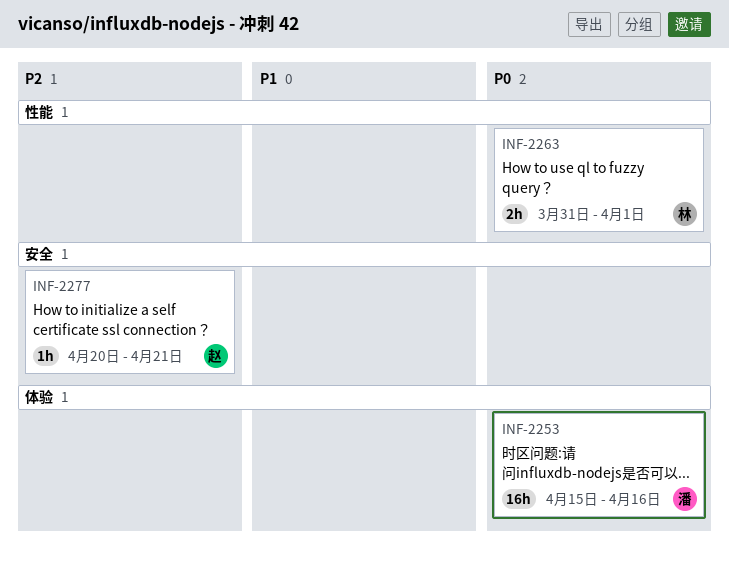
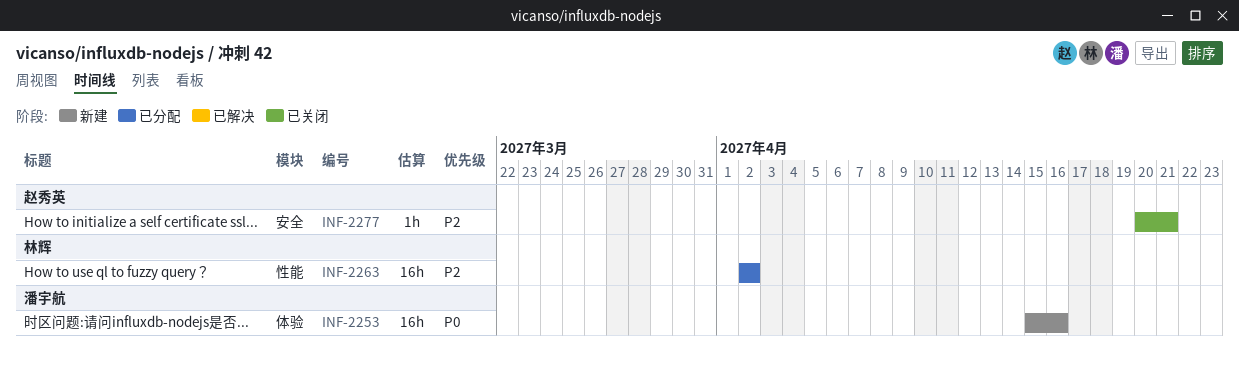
INF-2263, priority: P0 -> P2
INF-2263, estimate: 2h -> 16h
INF-2263, start: Mar 31 -> Apr 2
INF-2263, due: Apr 1 -> Apr 2

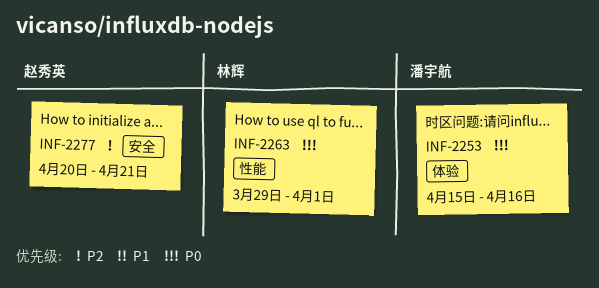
INF-2263, priority: P2 -> P0
INF-2263, start: Apr 2 -> Mar 29
INF-2263, due: Apr 2 -> Apr 1

